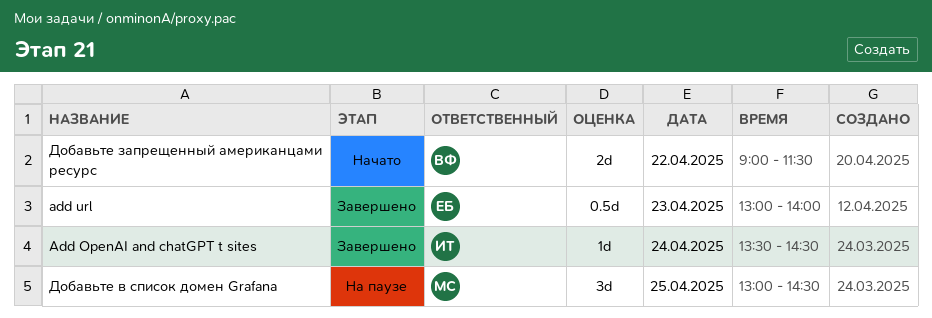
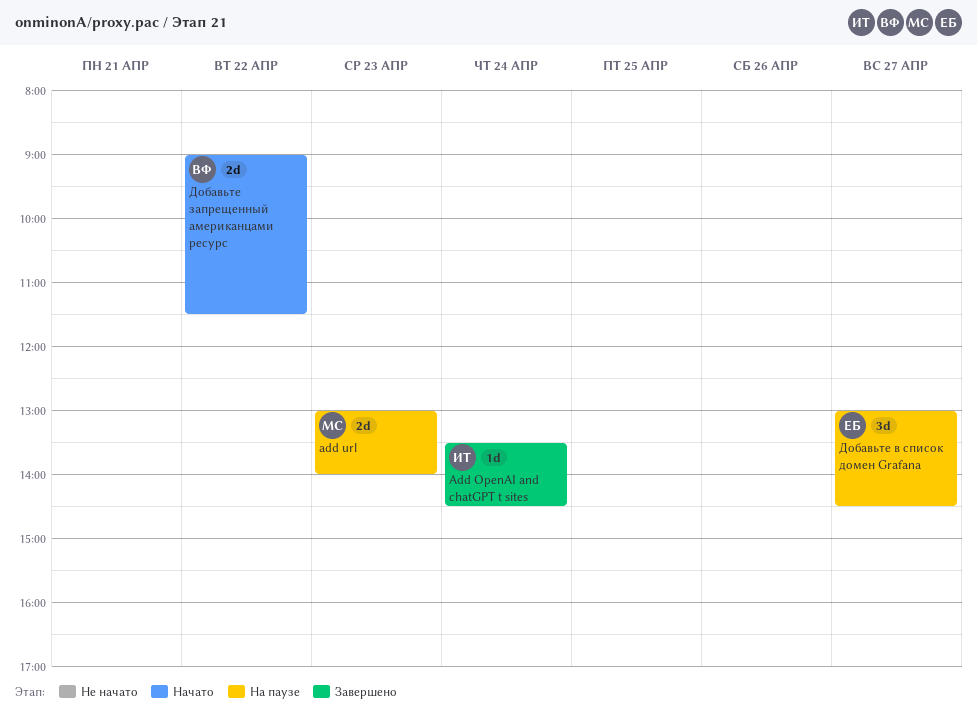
add url, status: Завершено -> На паузе
add url, owner: ЕБ -> МС
add url, estimate: 0.5d -> 2d
Добавьте в список домен Grafana, owner: МС -> ЕБ
Добавьте в список домен Grafana, day: Apr 25 -> Apr 27

